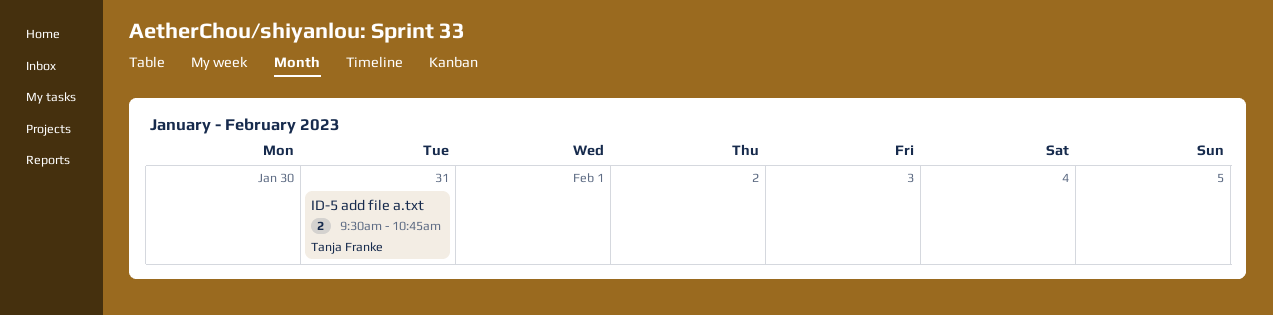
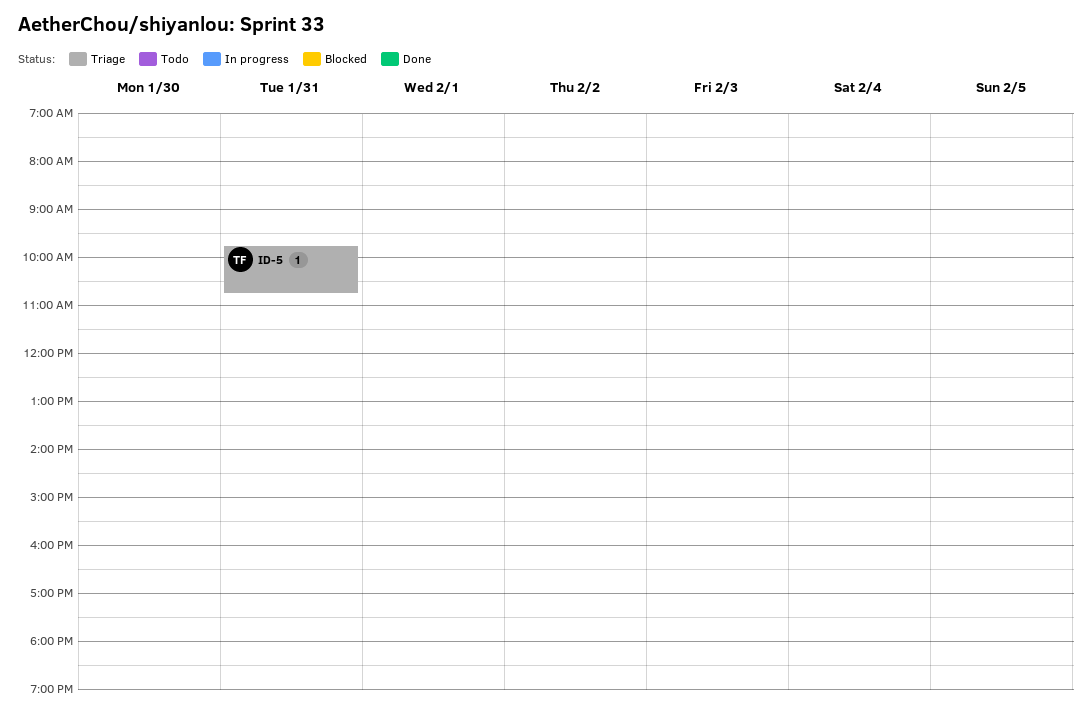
ID-5, estimate: 2 -> 1
ID-5, begins: 09:30 -> 09:45

